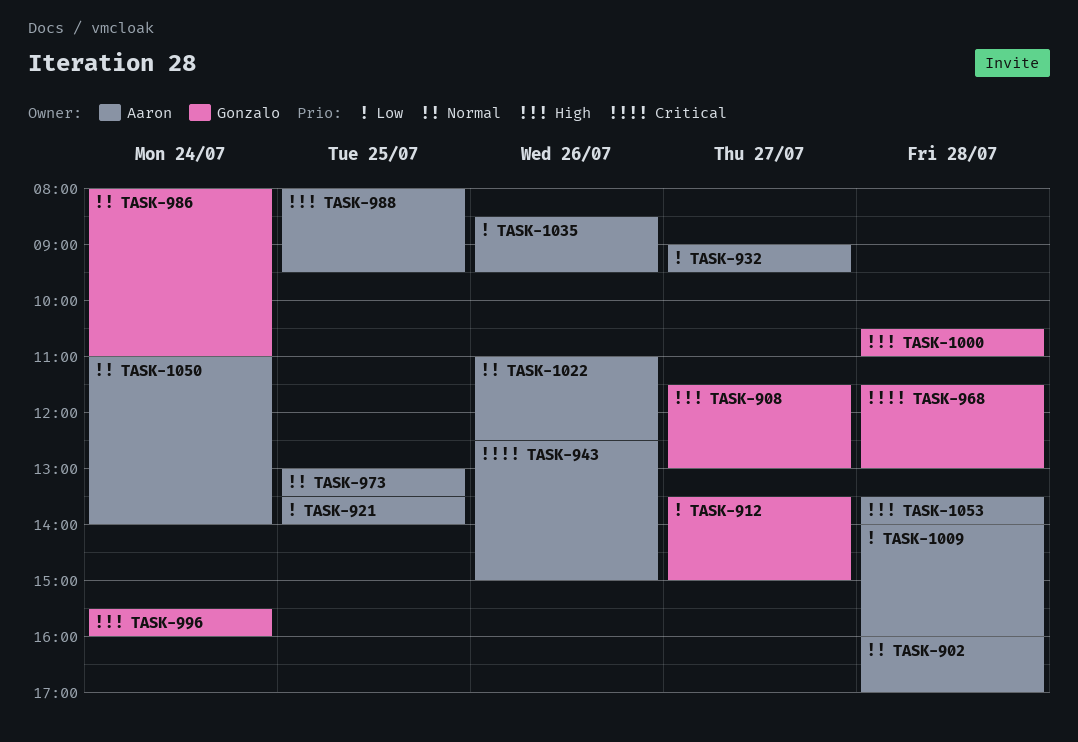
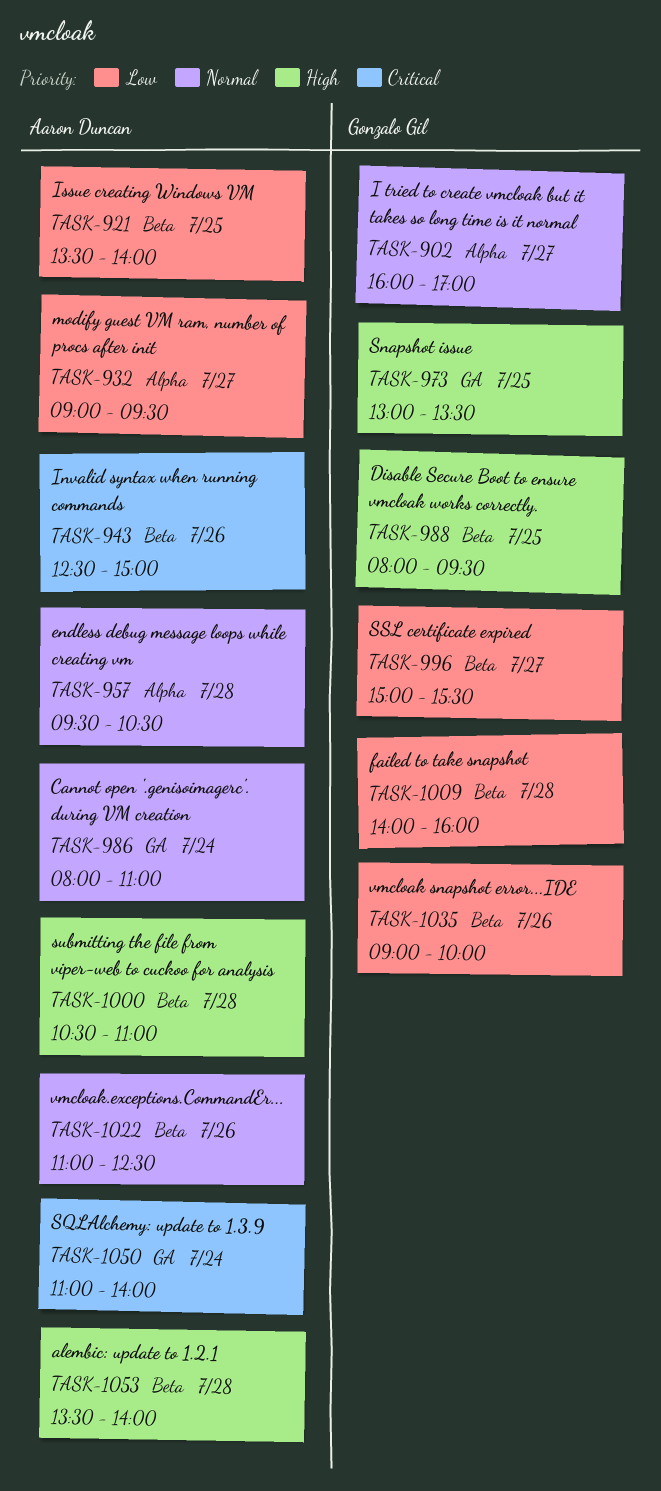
TASK-902, owner: Aaron Duncan -> Gonzalo Gil
TASK-902, day: Jul 28 -> Jul 27
TASK-908: present -> none
TASK-912: present -> none
TASK-957: none -> present
TASK-968: present -> none
TASK-973, owner: Aaron Duncan -> Gonzalo Gil
TASK-973, priority: Normal -> High
TASK-986, owner: Gonzalo Gil -> Aaron Duncan
TASK-988, owner: Aaron Duncan -> Gonzalo Gil
TASK-996, priority: High -> Low
TASK-996, day: Jul 24 -> Jul 27
TASK-996, begins: 15:30 -> 15:00
TASK-996, ends: 16:00 -> 15:30
TASK-1000, owner: Gonzalo Gil -> Aaron Duncan
TASK-1009, owner: Aaron Duncan -> Gonzalo Gil
TASK-1035, owner: Aaron Duncan -> Gonzalo Gil
TASK-1035, begins: 08:30 -> 09:00
TASK-1035, ends: 09:30 -> 10:00
TASK-1050, priority: Normal -> Critical

